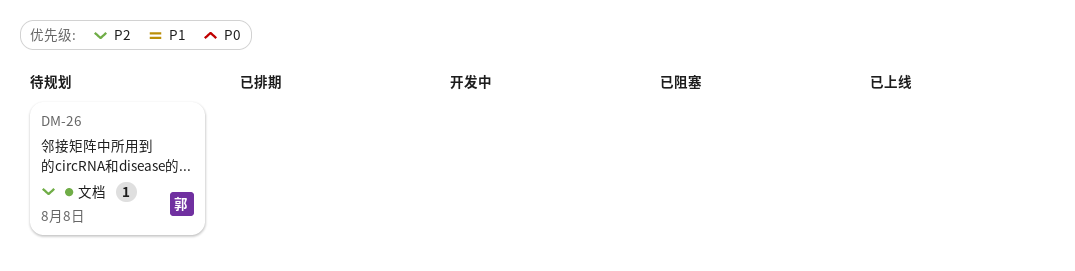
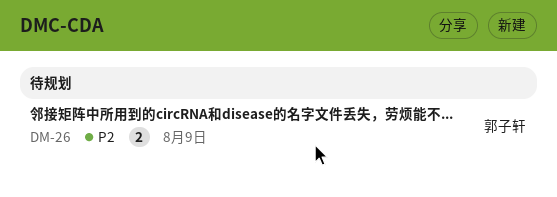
DM-26, estimate: 1 -> 2
DM-26, due: Aug 8 -> Aug 9

